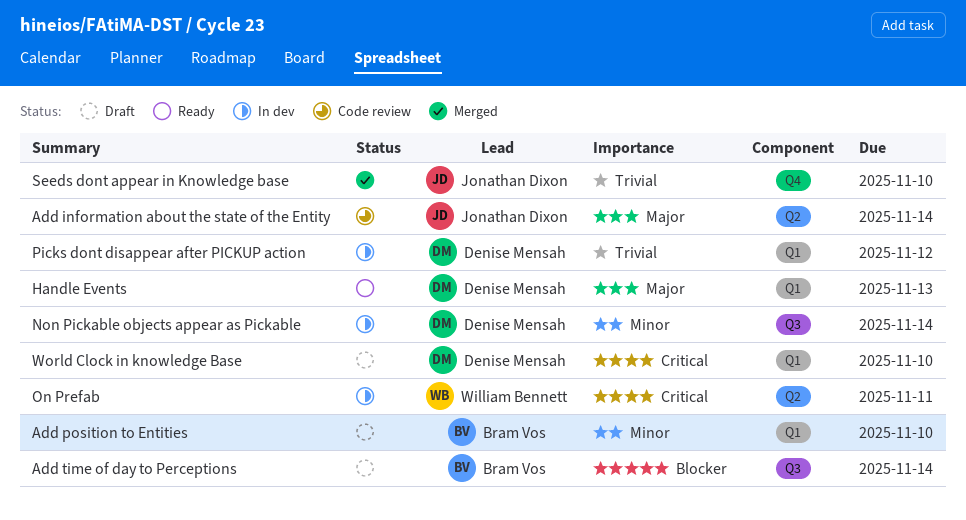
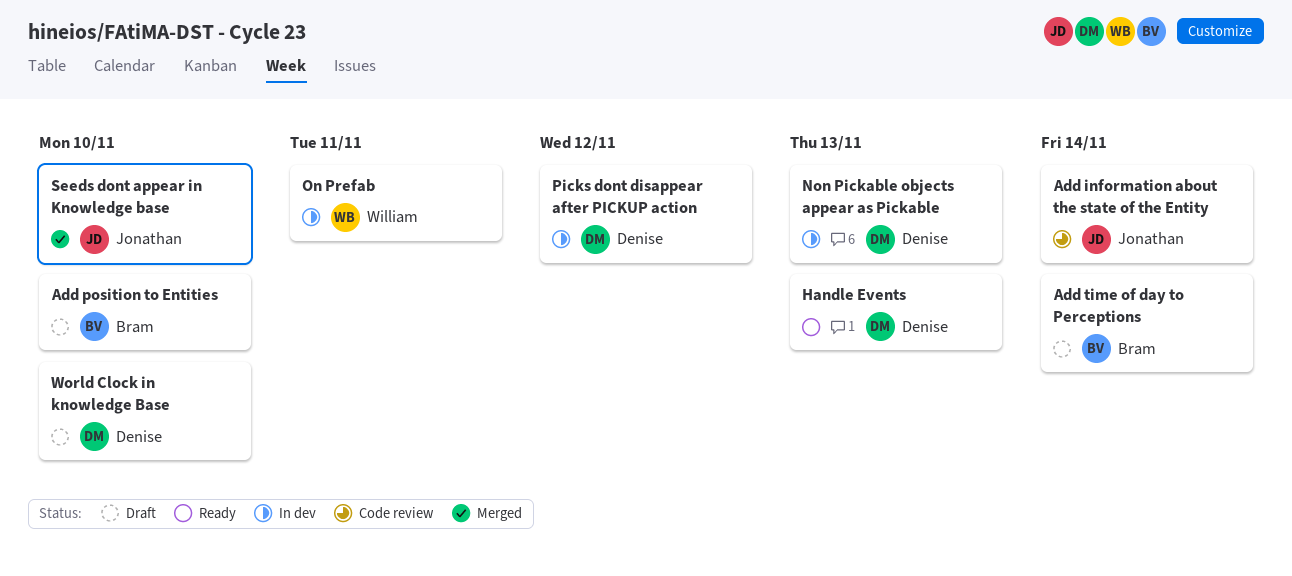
Non Pickable objects appear as Pickable, due: Nov 14 -> Nov 13

